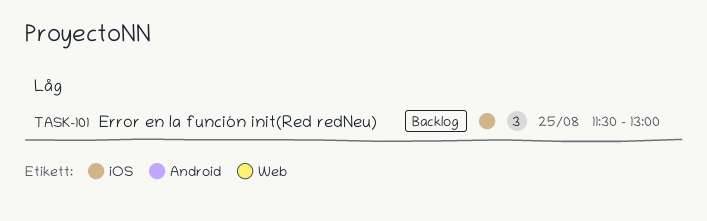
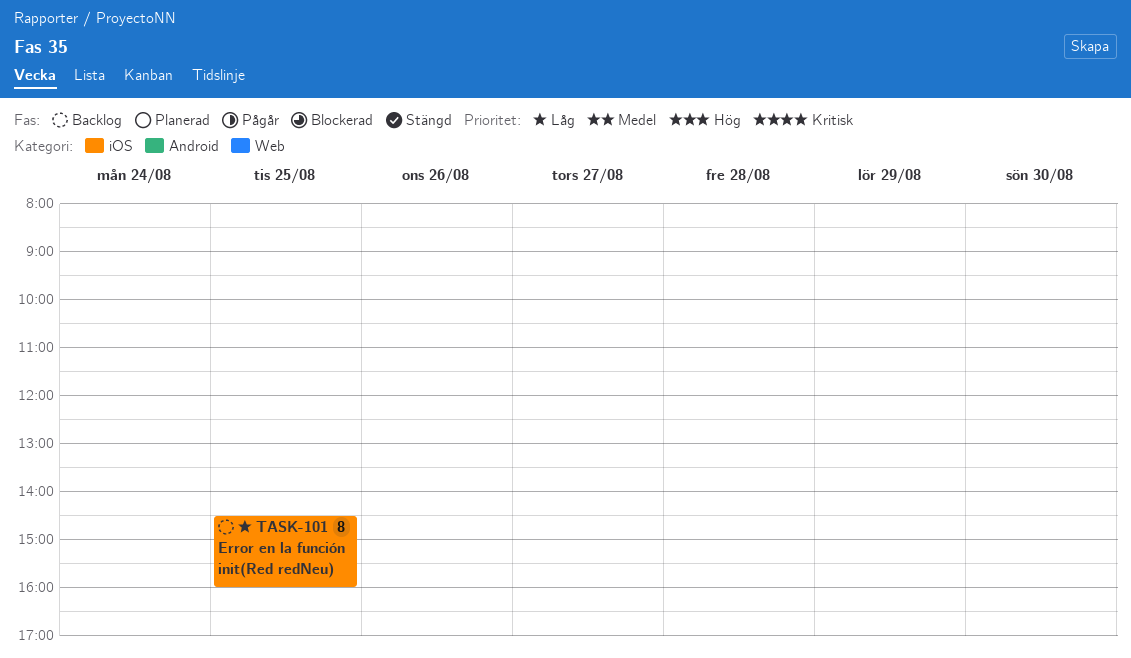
TASK-101, estimate: 3 -> 8
TASK-101, begins: 11:30 -> 14:30
TASK-101, ends: 13:00 -> 16:00

